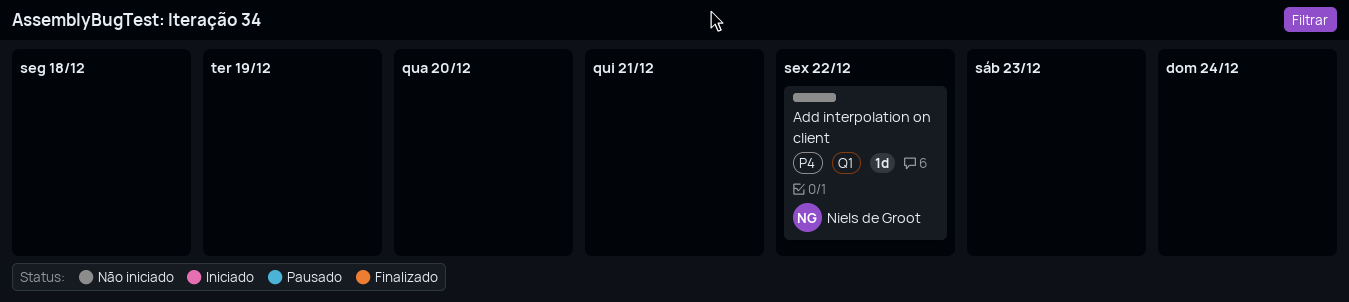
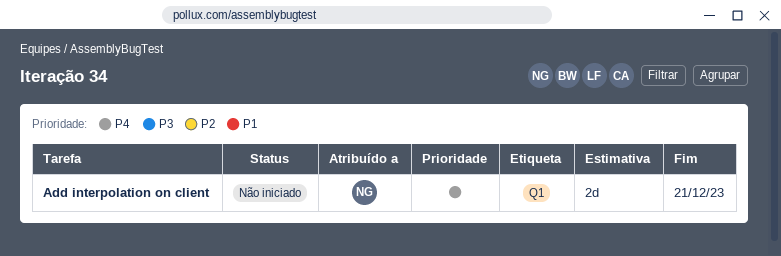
Add interpolation on client, estimate: 1d -> 2d
Add interpolation on client, due: Dec 22 -> Dec 21

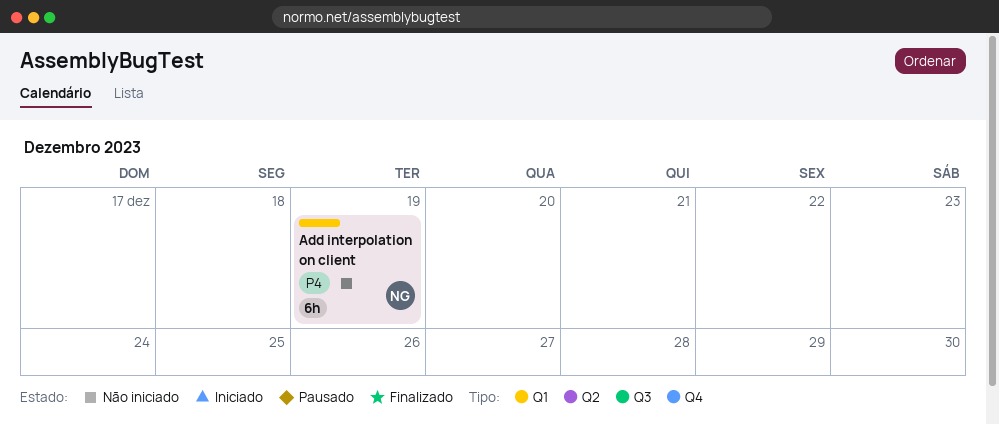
Add interpolation on client, estimate: 2d -> 6h
Add interpolation on client, due: Dec 21 -> Dec 19

